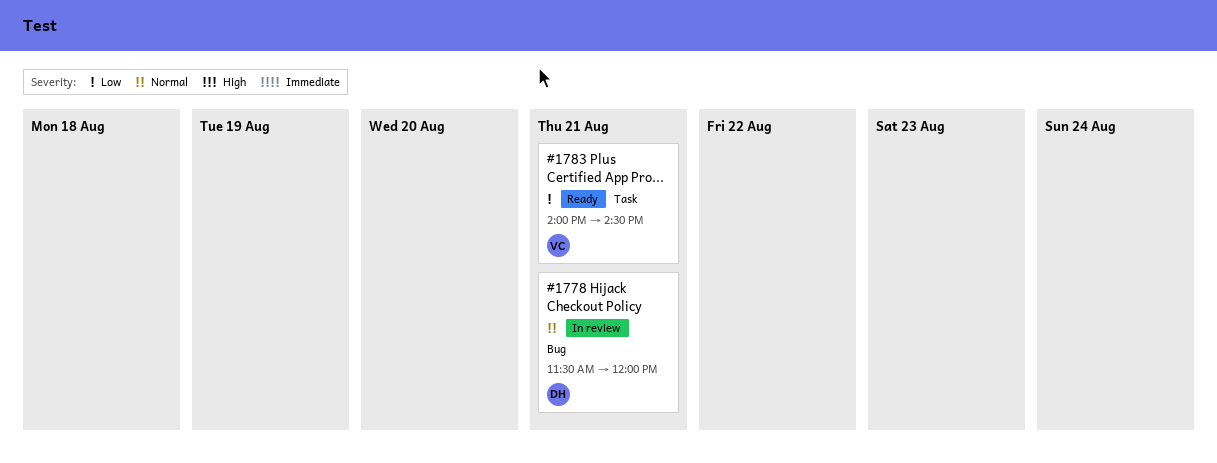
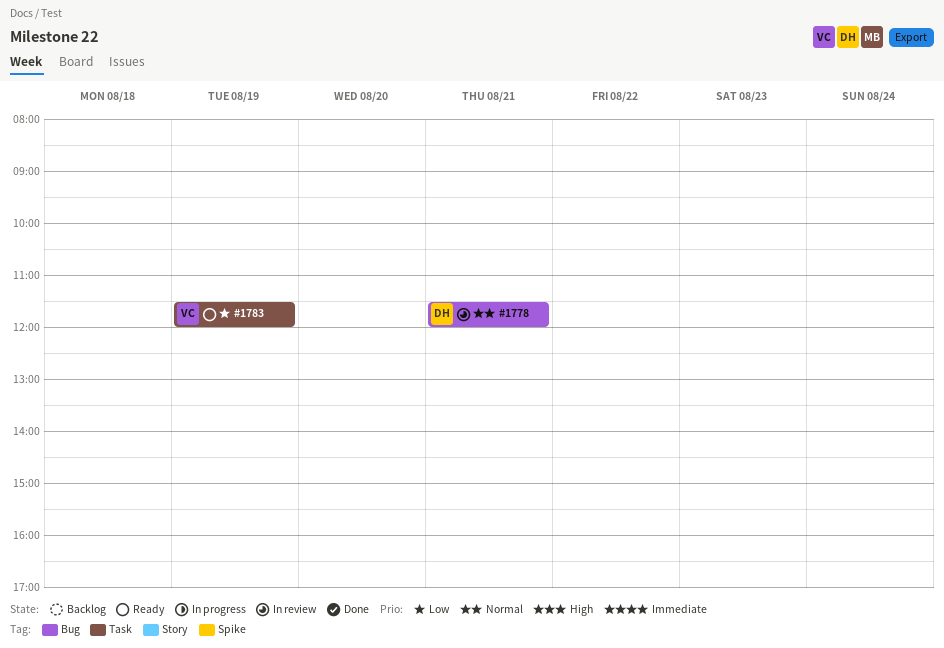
#1783, day: Aug 21 -> Aug 19
#1783, begins: 14:00 -> 11:30
#1783, ends: 14:30 -> 12:00

